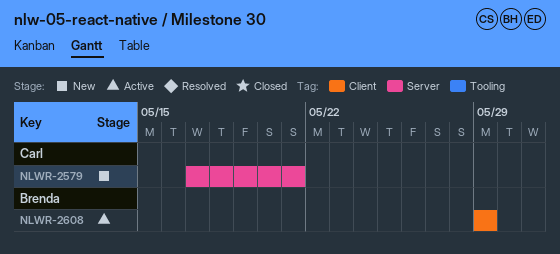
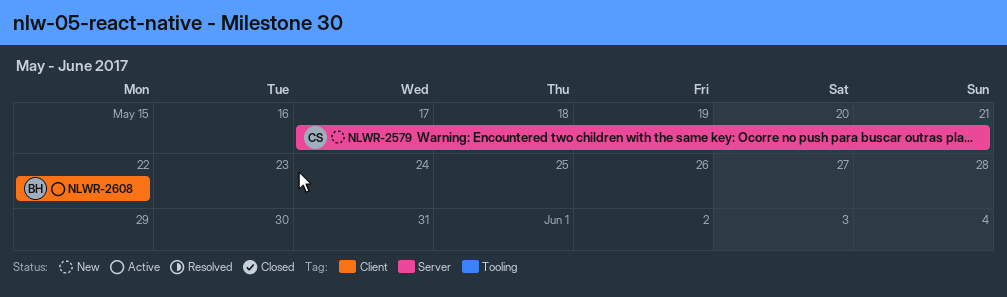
NLWR-2608, start: May 29 -> May 22
NLWR-2608, due: May 29 -> May 22

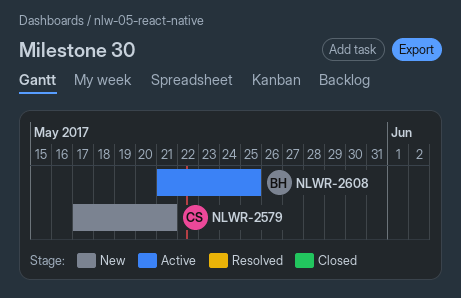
NLWR-2608, start: May 22 -> May 21
NLWR-2608, due: May 22 -> May 25

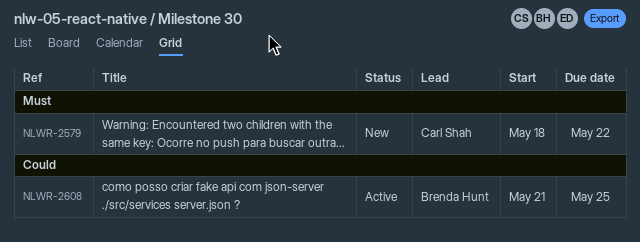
NLWR-2579, start: May 17 -> May 18
NLWR-2579, due: May 21 -> May 22

